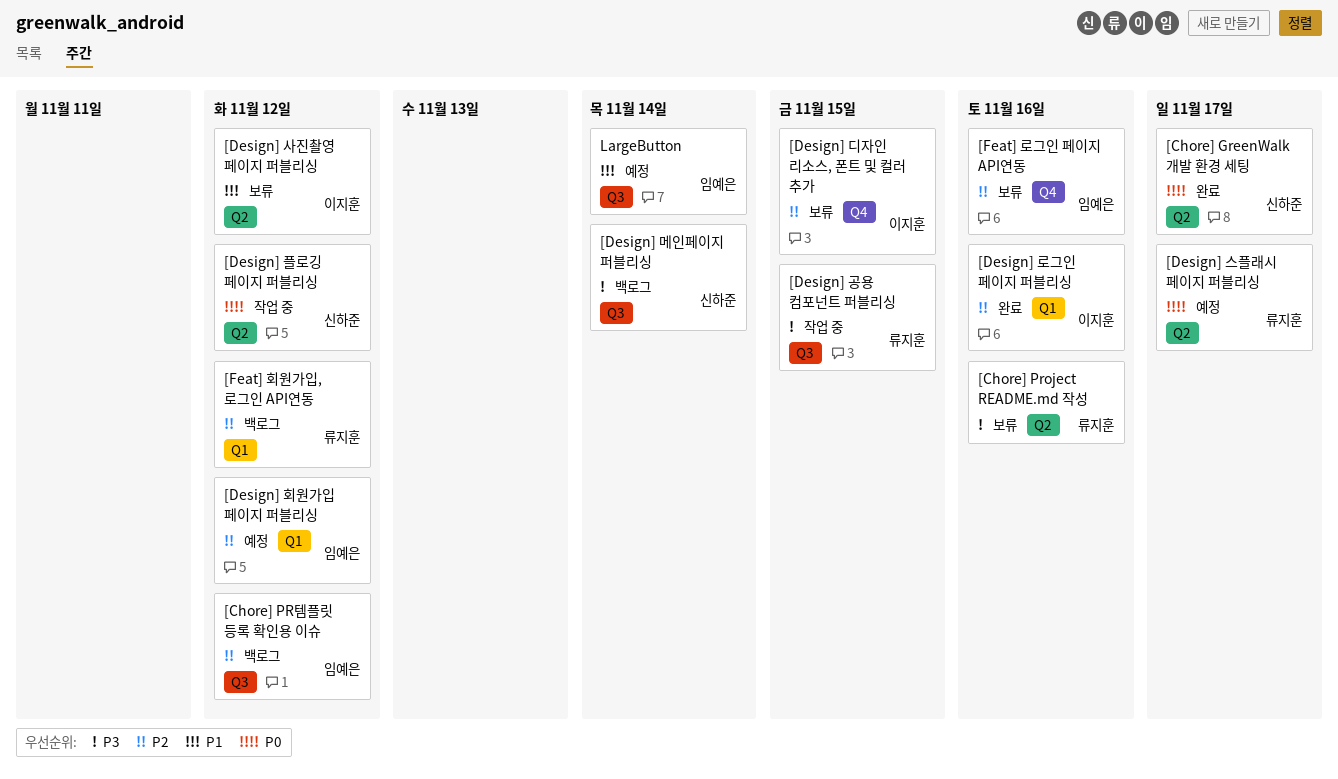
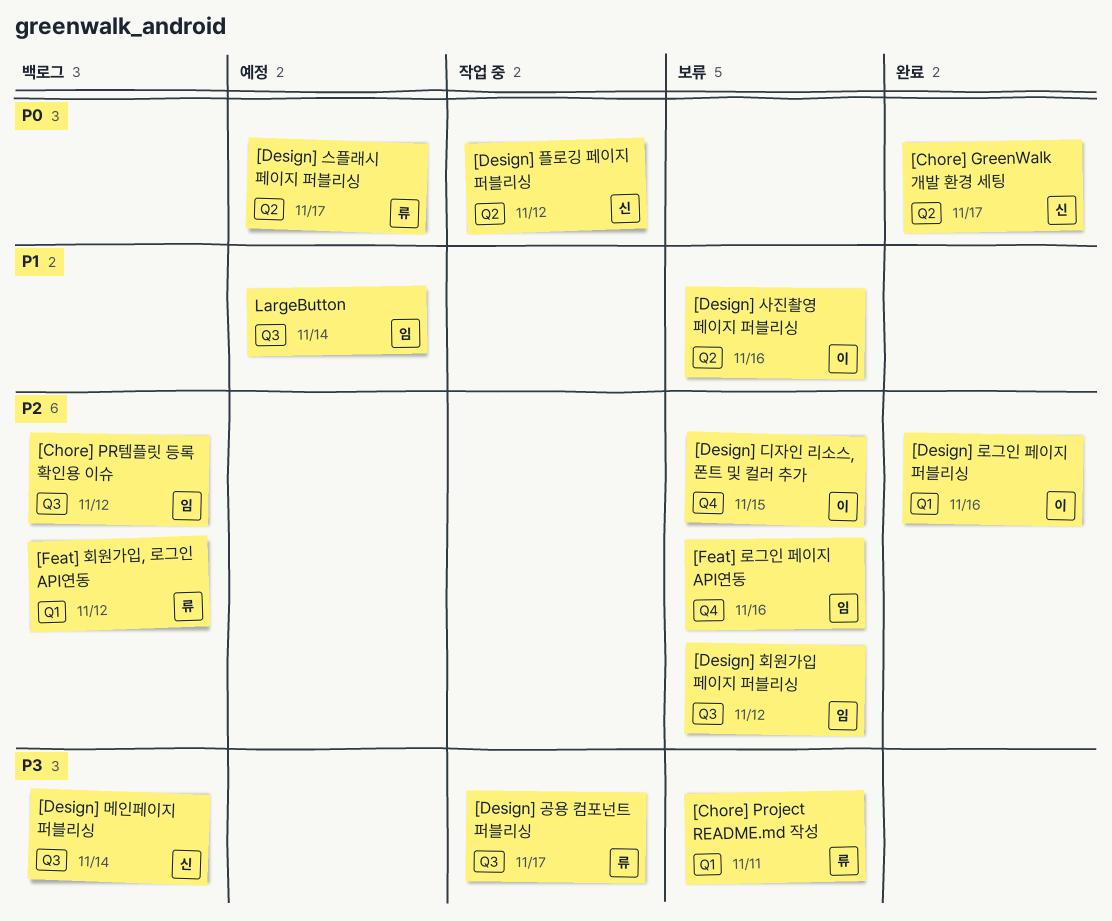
[Chore] Project README.md 작성, label: Q2 -> Q1
[Chore] Project README.md 작성, due: Nov 16 -> Nov 11
[Design] 공용 컴포넌트 퍼블리싱, due: Nov 15 -> Nov 17
[Design] 사진촬영 페이지 퍼블리싱, due: Nov 12 -> Nov 16
[Design] 회원가입 페이지 퍼블리싱, status: 예정 -> 보류
[Design] 회원가입 페이지 퍼블리싱, label: Q1 -> Q3

